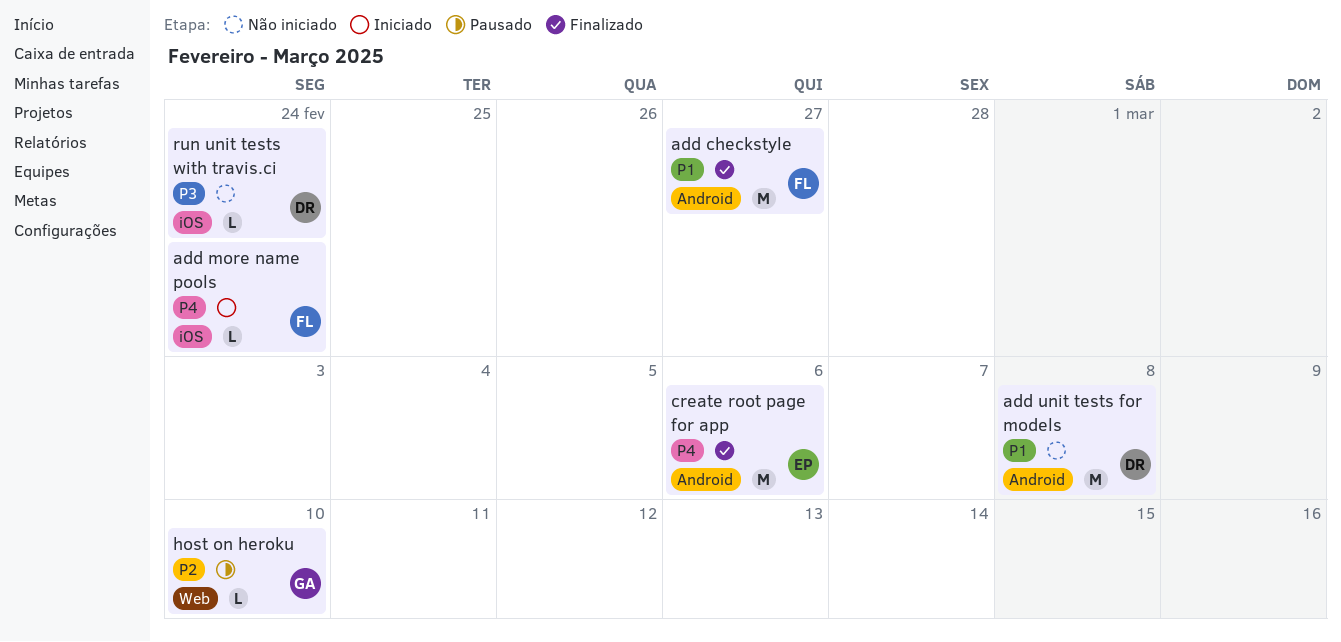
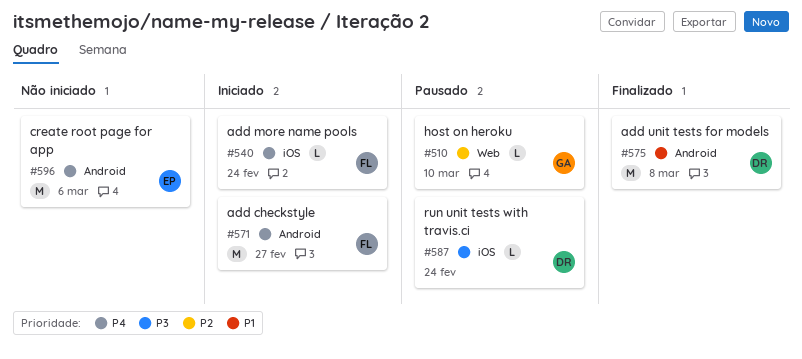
add checkstyle, status: Finalizado -> Iniciado
add checkstyle, priority: P1 -> P4
add unit tests for models, status: Não iniciado -> Finalizado
create root page for app, status: Finalizado -> Não iniciado
run unit tests with travis.ci, status: Não iniciado -> Pausado

